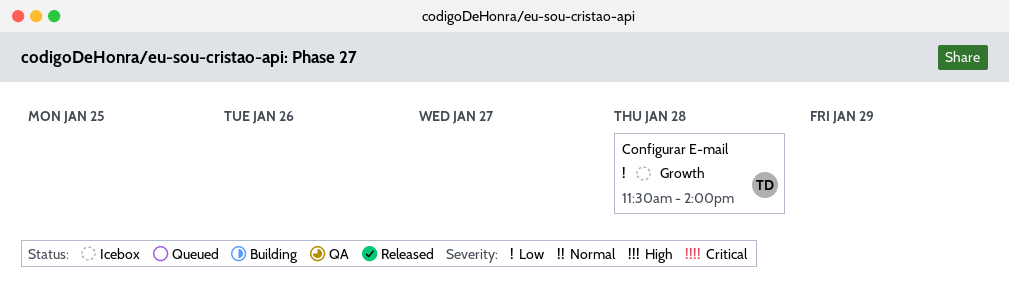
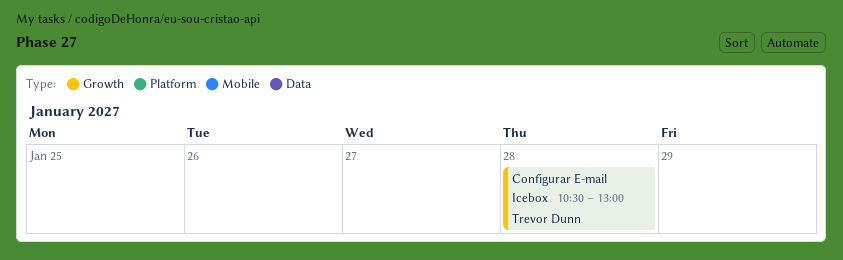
Configurar E-mail, begins: 11:30 -> 10:30
Configurar E-mail, ends: 14:00 -> 13:00

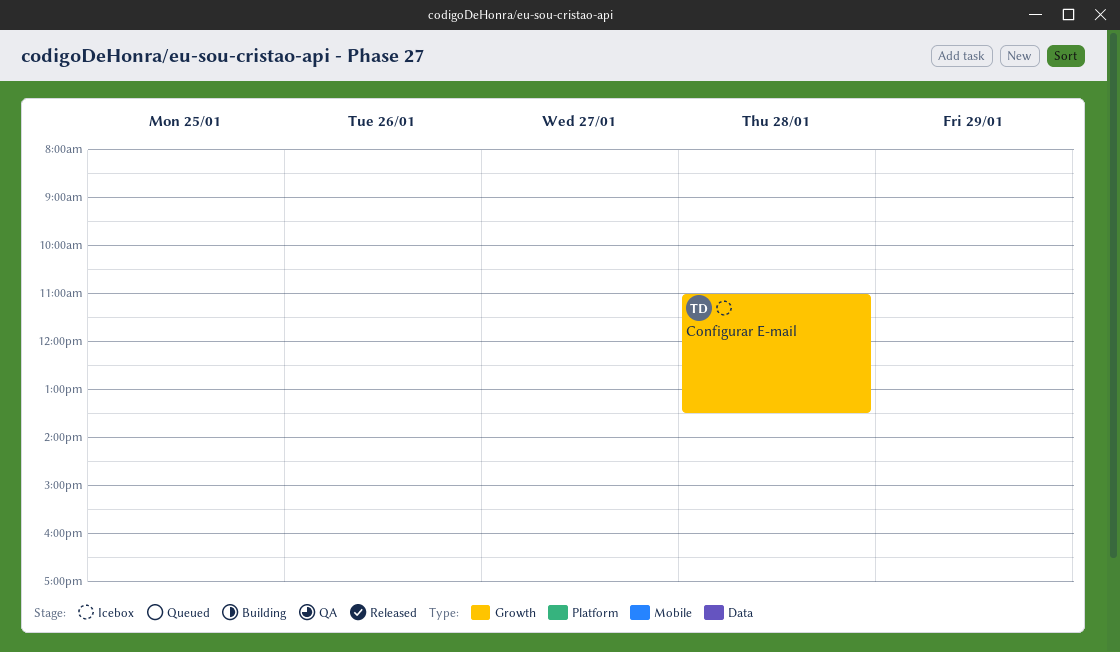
Configurar E-mail, begins: 10:30 -> 11:00
Configurar E-mail, ends: 13:00 -> 13:30

